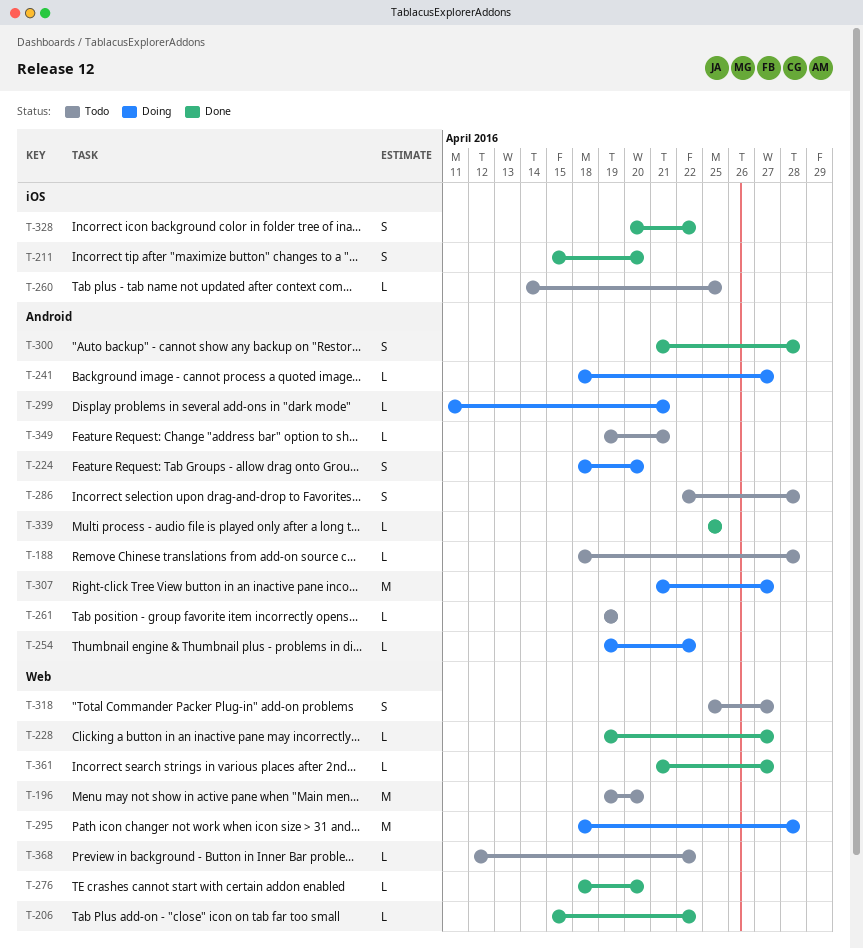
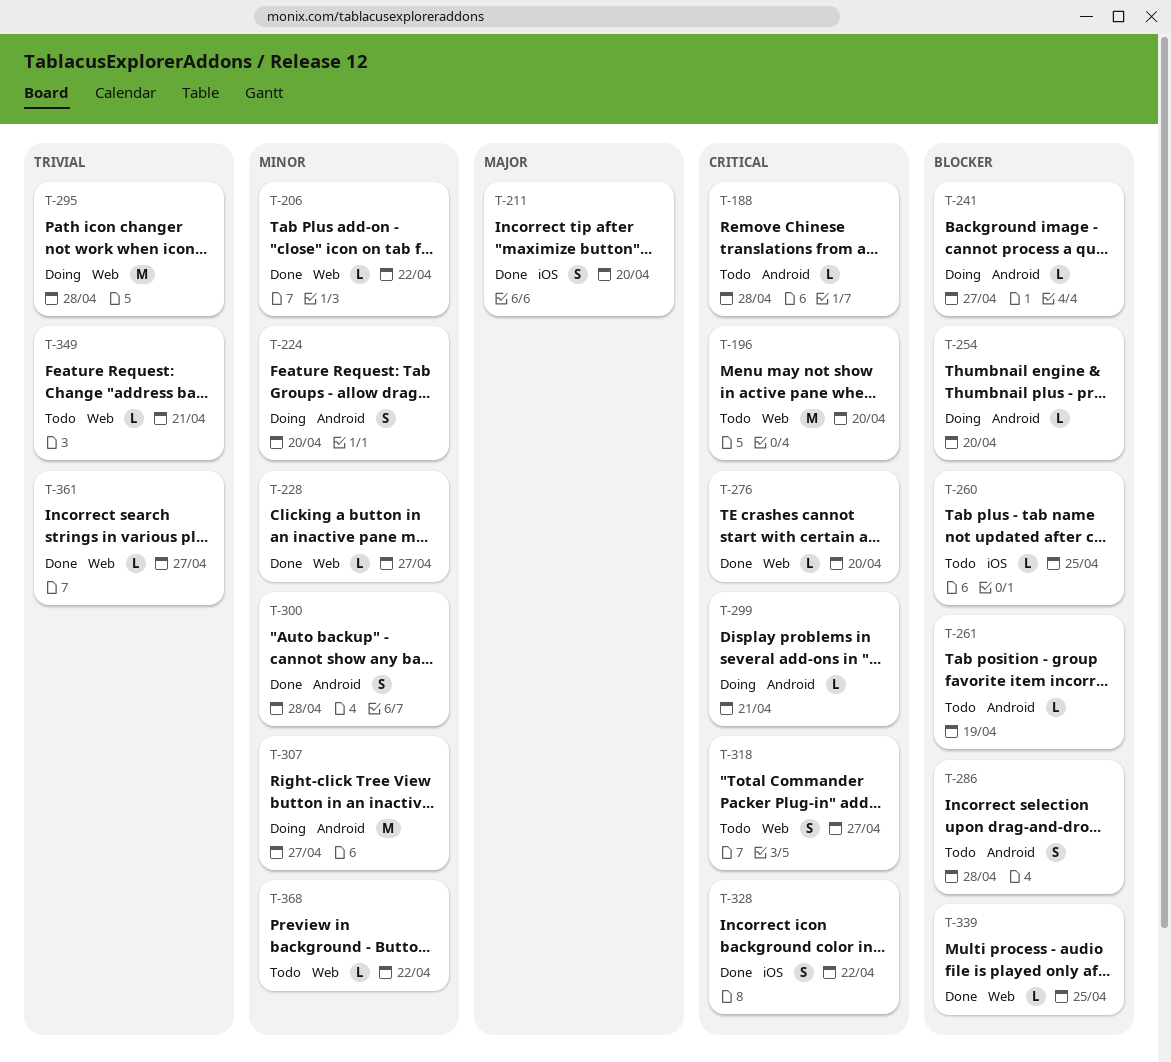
T-254, due: Apr 22 -> Apr 20
T-339, label: Android -> Web
T-349, label: Android -> Web

